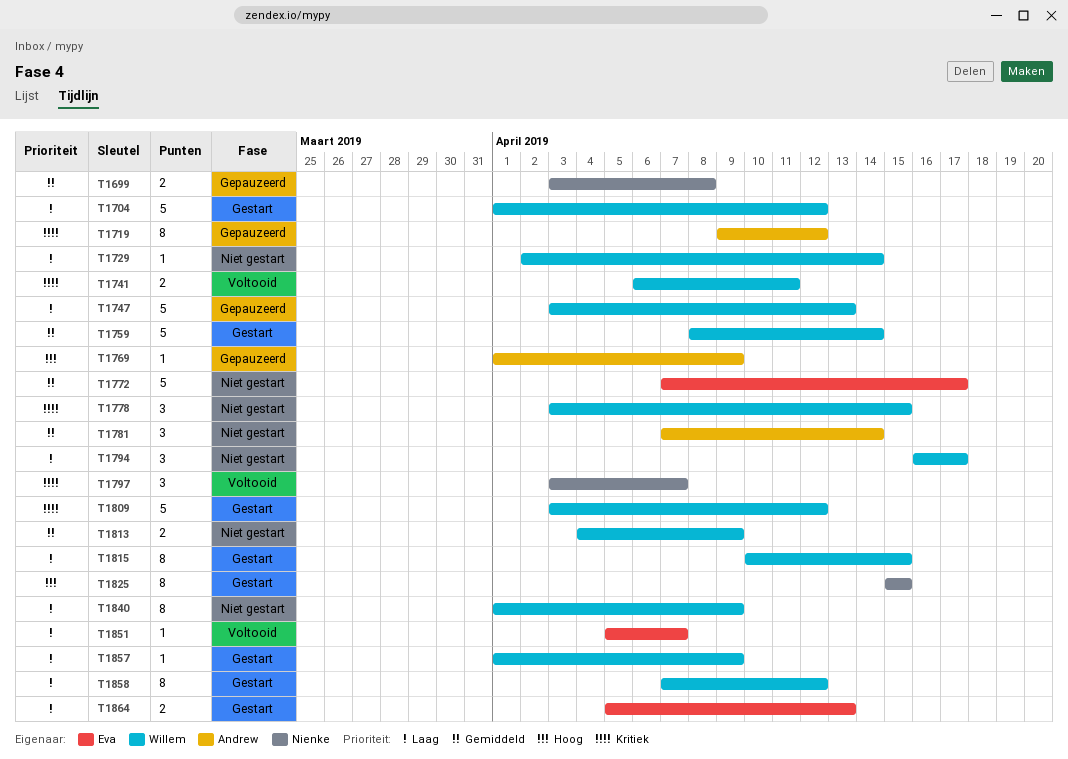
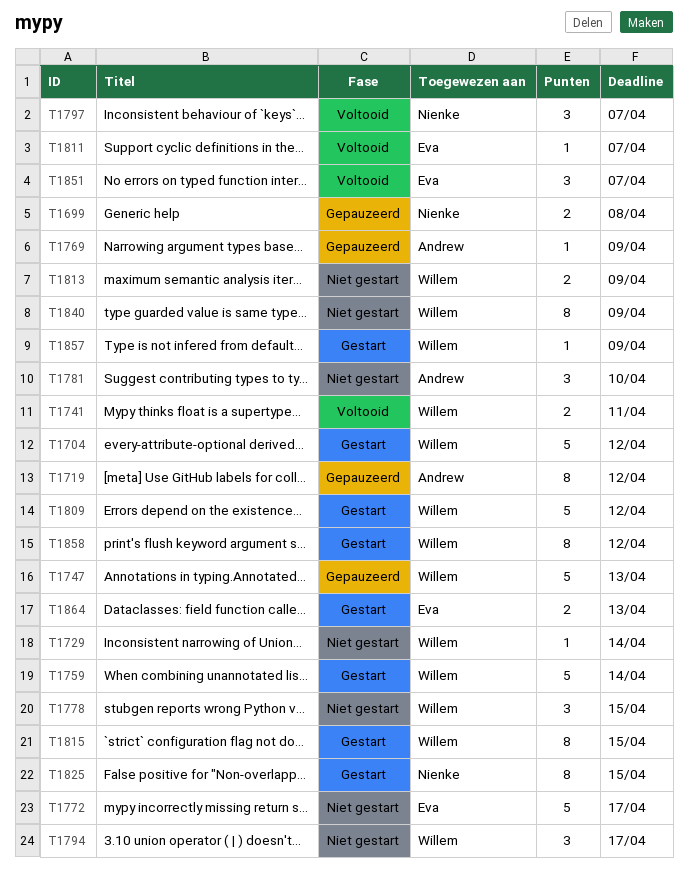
T1781, due: Apr 14 -> Apr 10
T1811: none -> present
T1851, estimate: 1 -> 3

